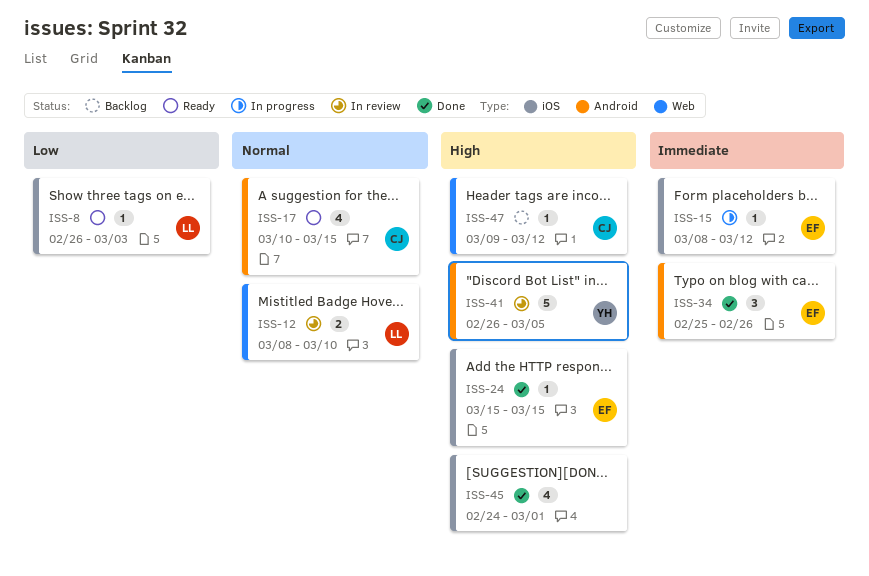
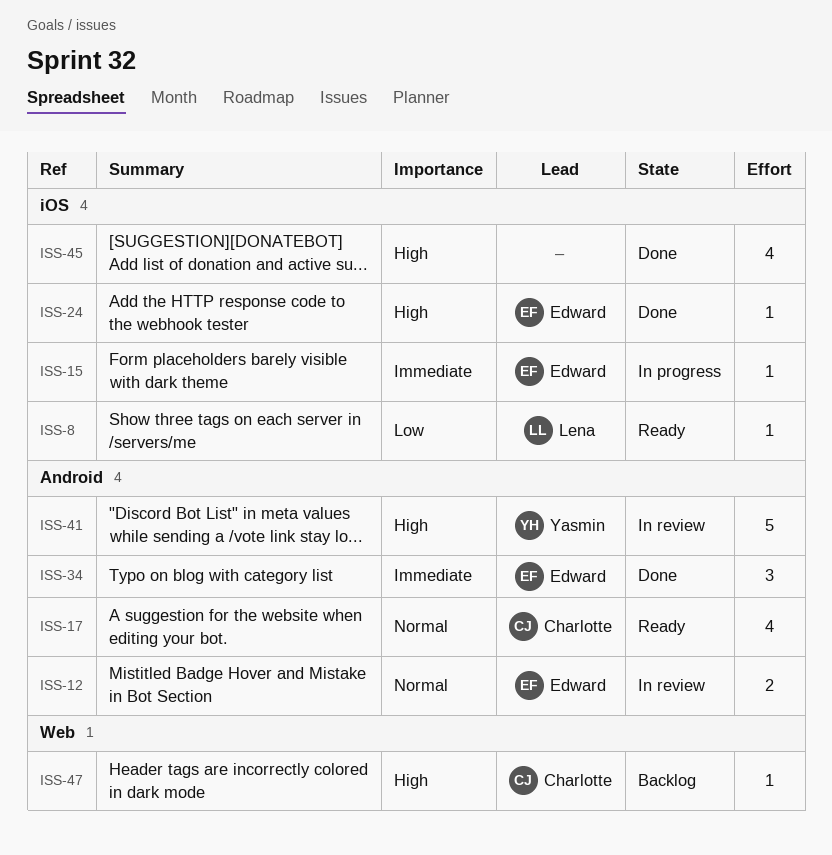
ISS-12, owner: Lena -> Edward
ISS-12, label: Web -> Android

